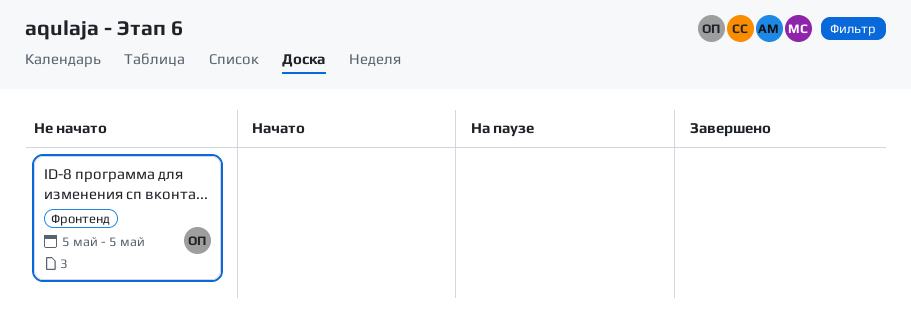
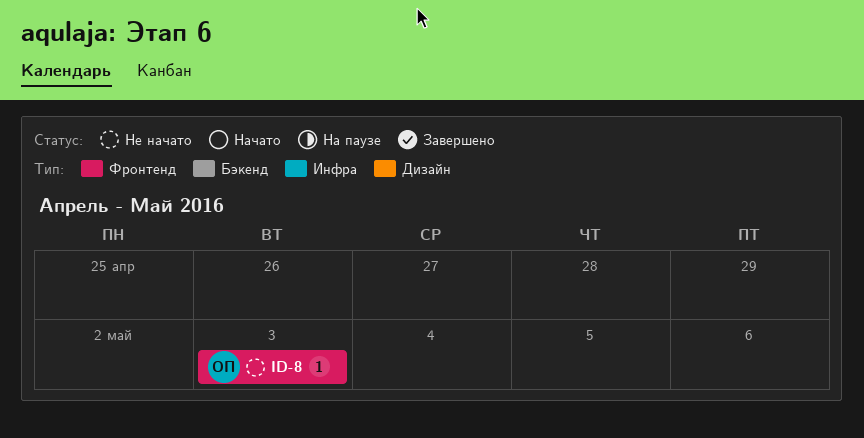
ID-8, start: May 5 -> May 3
ID-8, due: May 5 -> May 3

